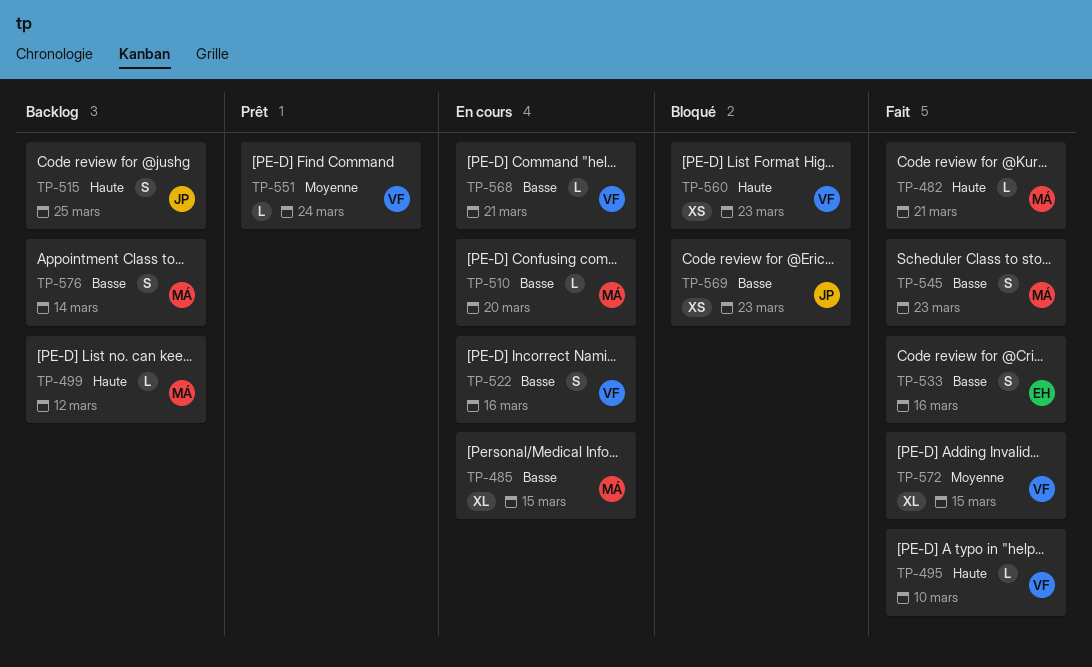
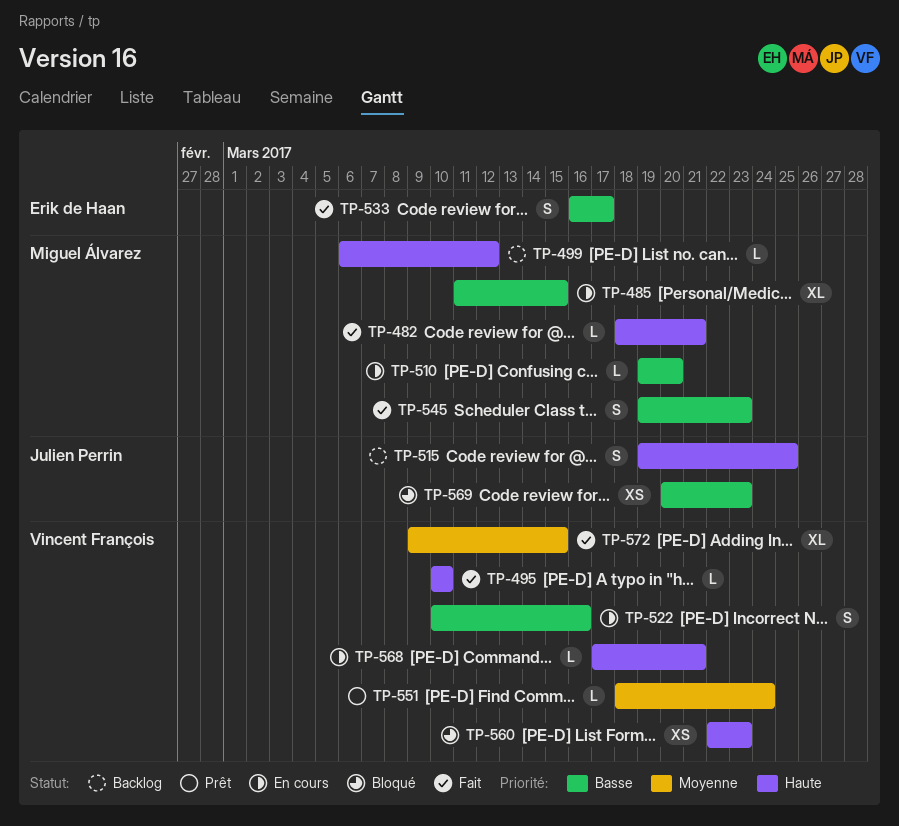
TP-533, due: Mar 16 -> Mar 17
TP-568, priority: Basse -> Haute
TP-576: present -> none

